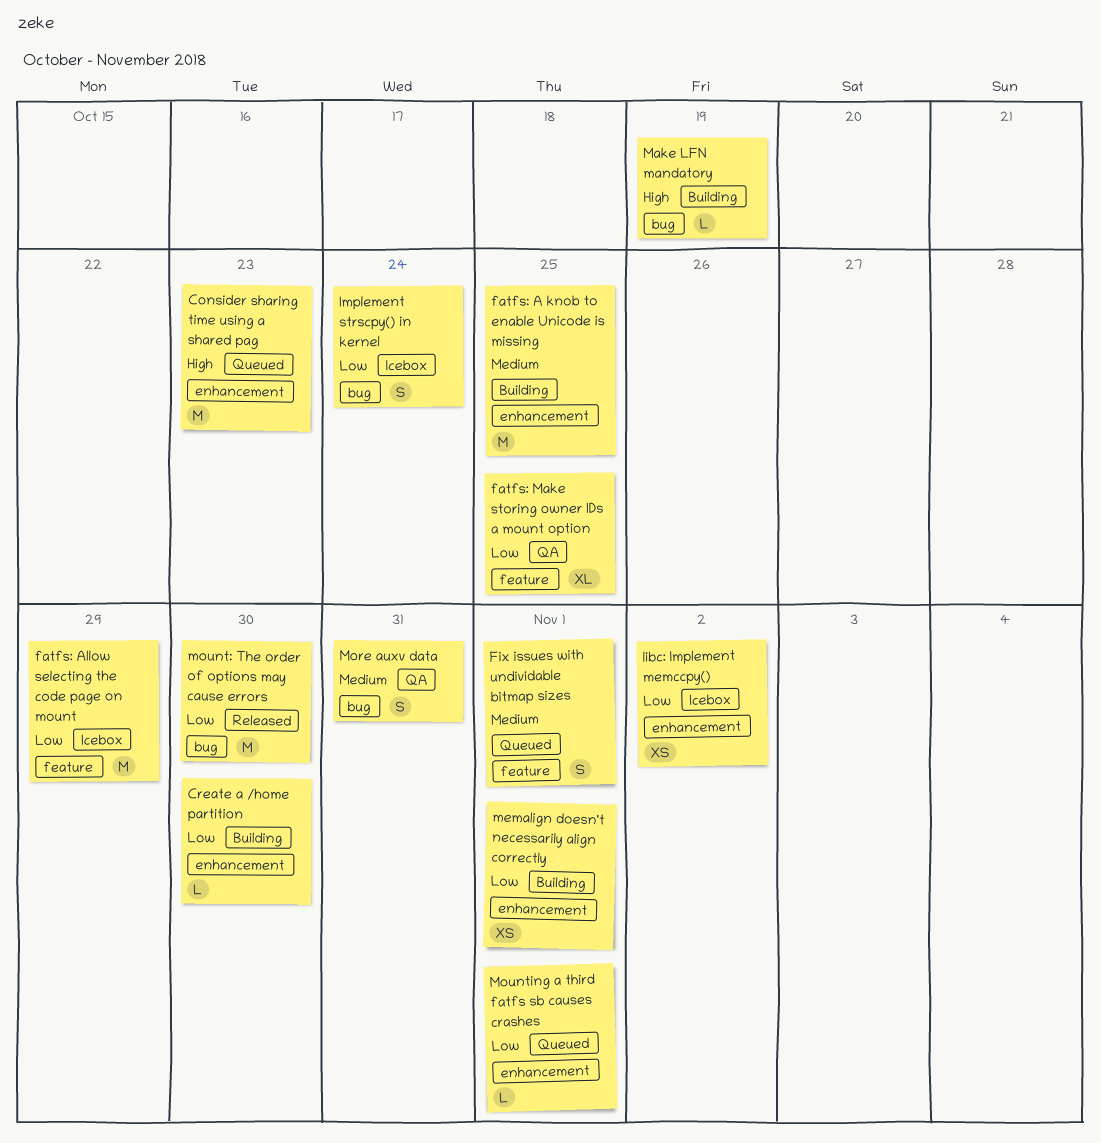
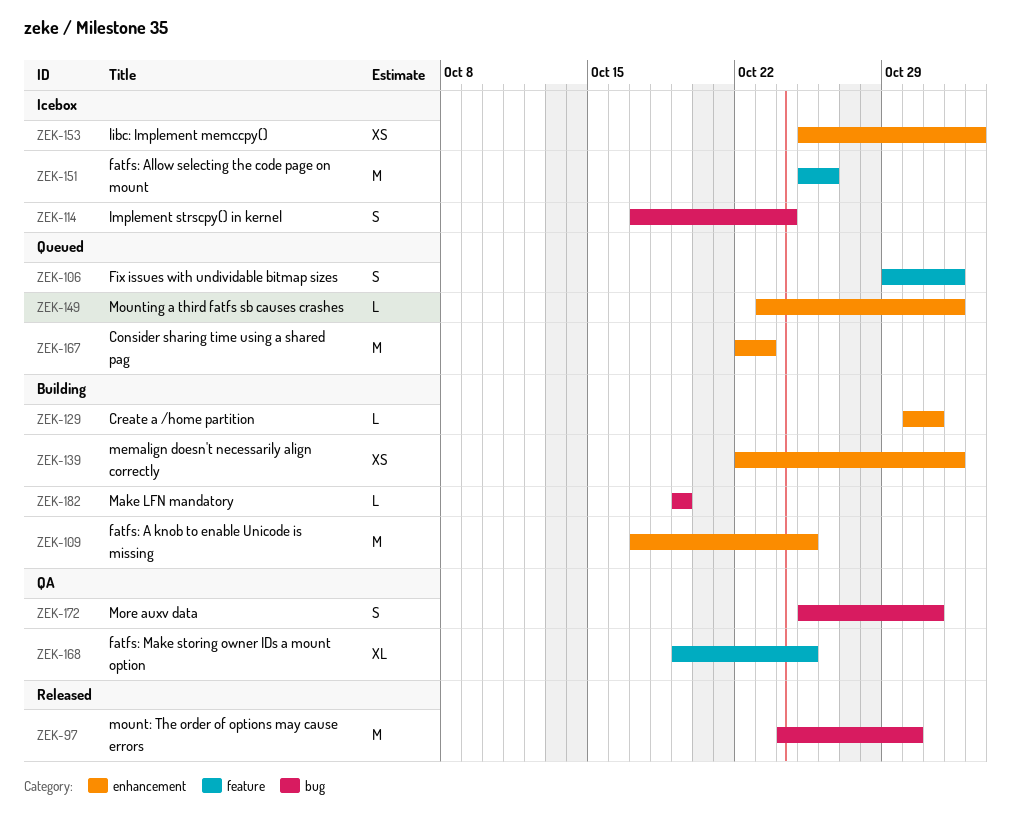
Create a /home partition, due: Oct 30 -> Oct 31
fatfs: Allow selecting the code page on mount, due: Oct 29 -> Oct 26

